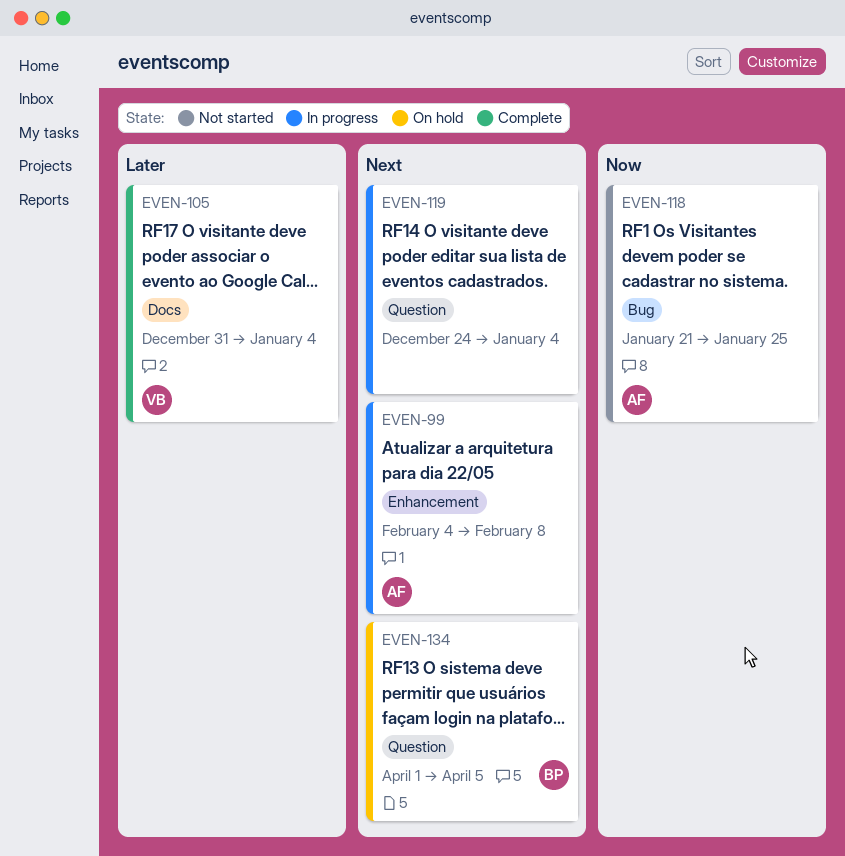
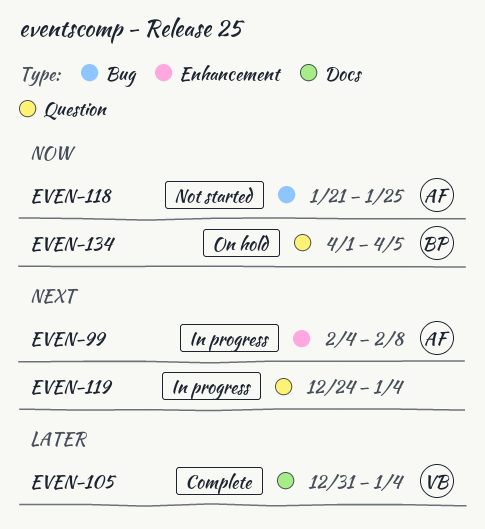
EVEN-134, priority: Next -> Now

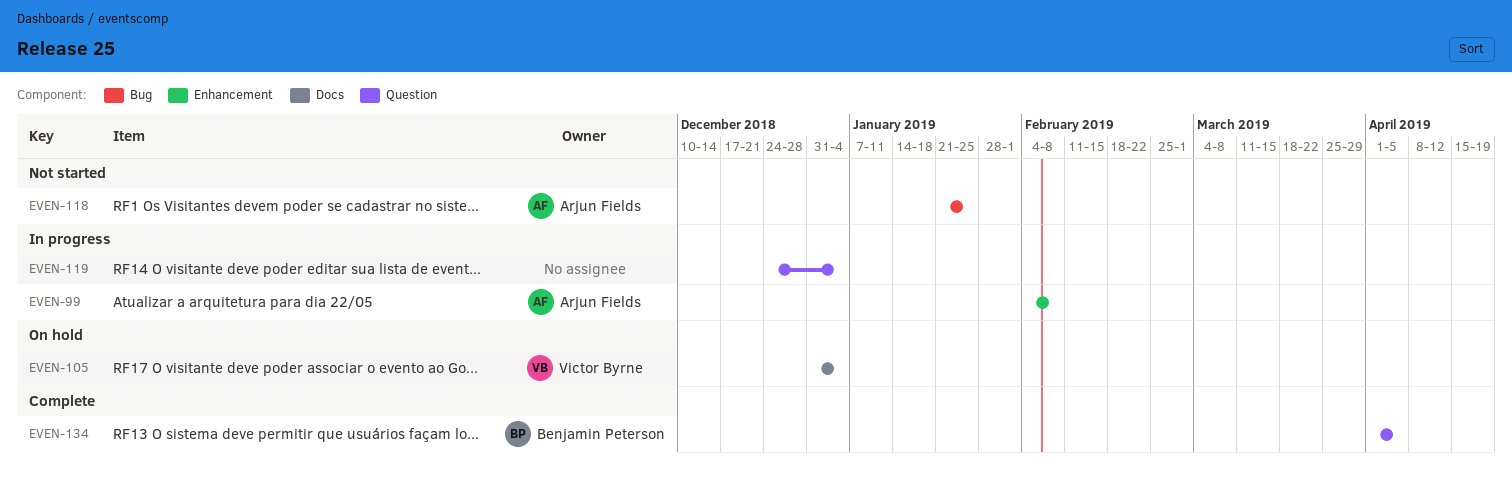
EVEN-105, status: Complete -> On hold
EVEN-134, status: On hold -> Complete

